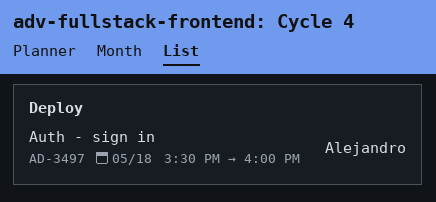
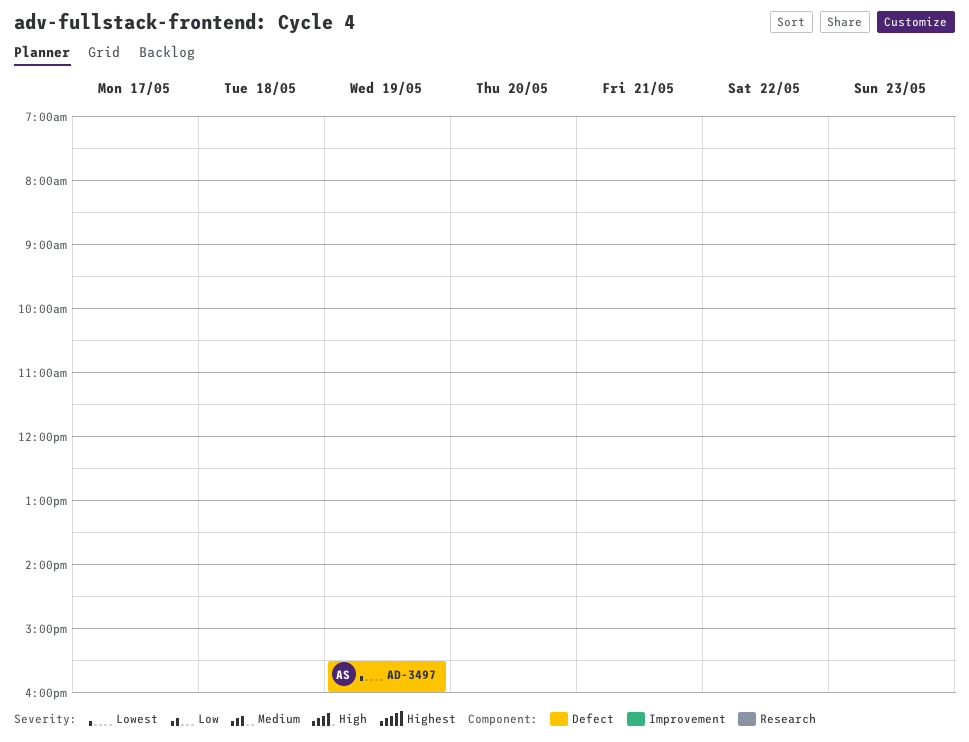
AD-3497, day: May 18 -> May 19

